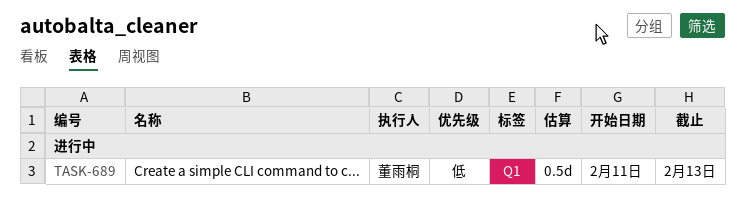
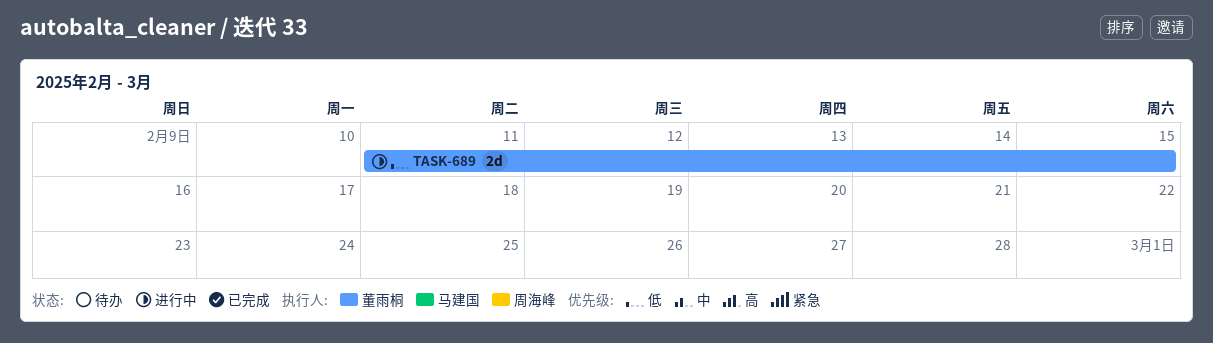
TASK-689, estimate: 0.5d -> 2d
TASK-689, due: Feb 13 -> Feb 15

